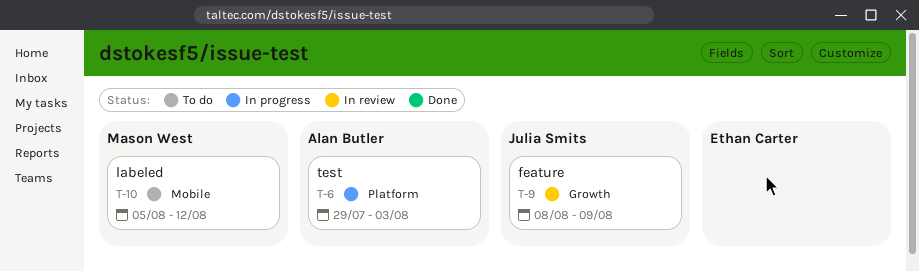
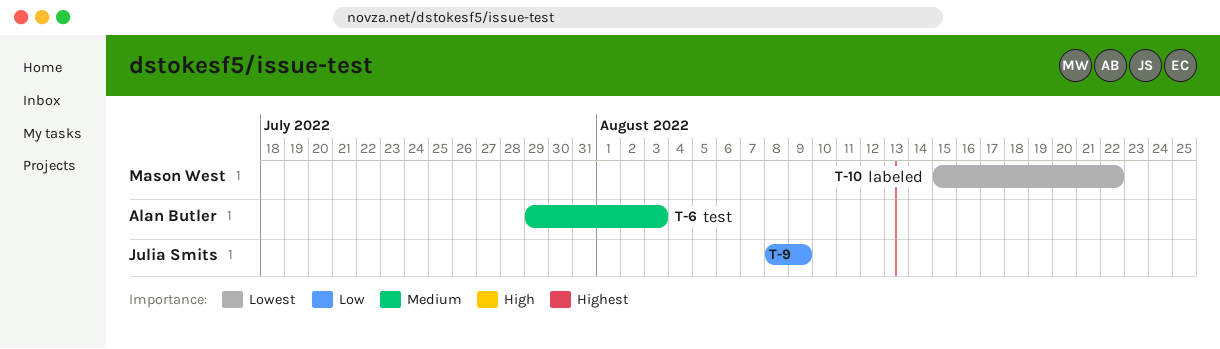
T-10, start: Aug 5 -> Aug 15
T-10, due: Aug 12 -> Aug 22

